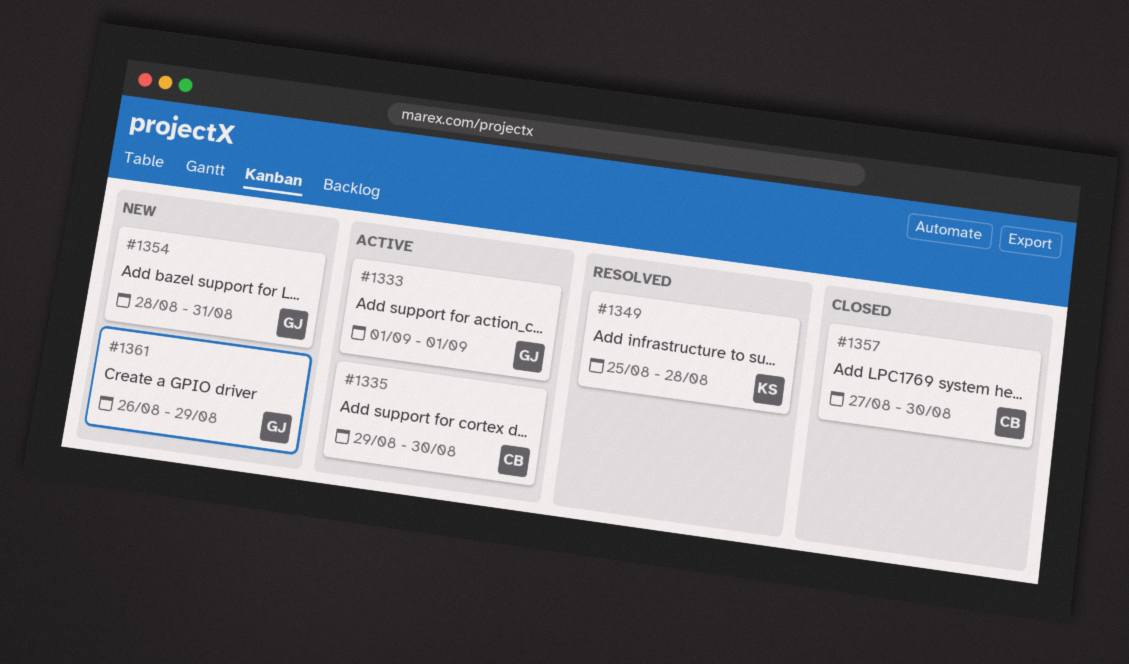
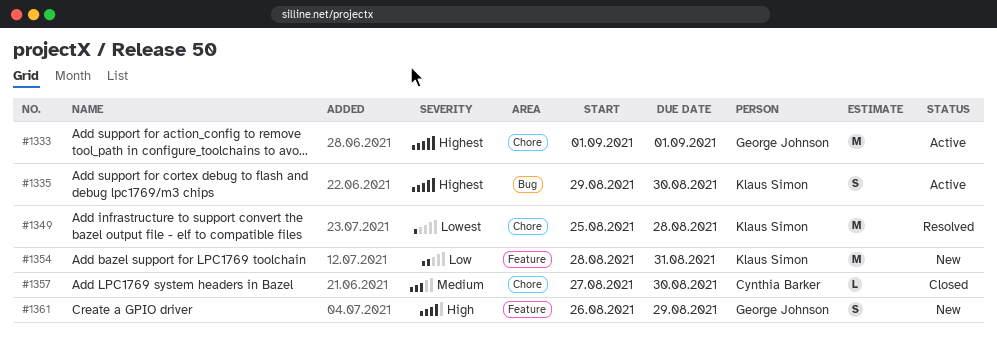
#1335, owner: Cynthia Barker -> Klaus Simon
#1354, owner: George Johnson -> Klaus Simon

